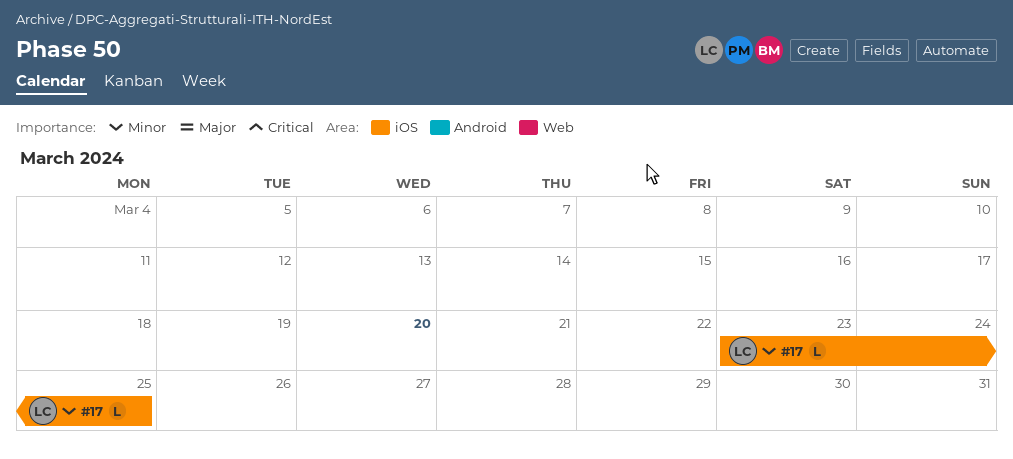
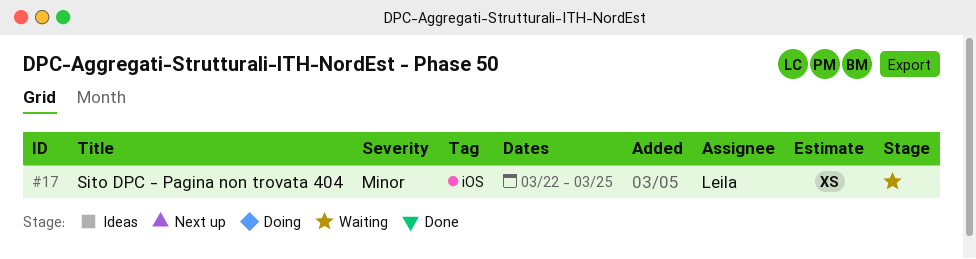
#17, estimate: L -> XS
#17, start: Mar 23 -> Mar 22

